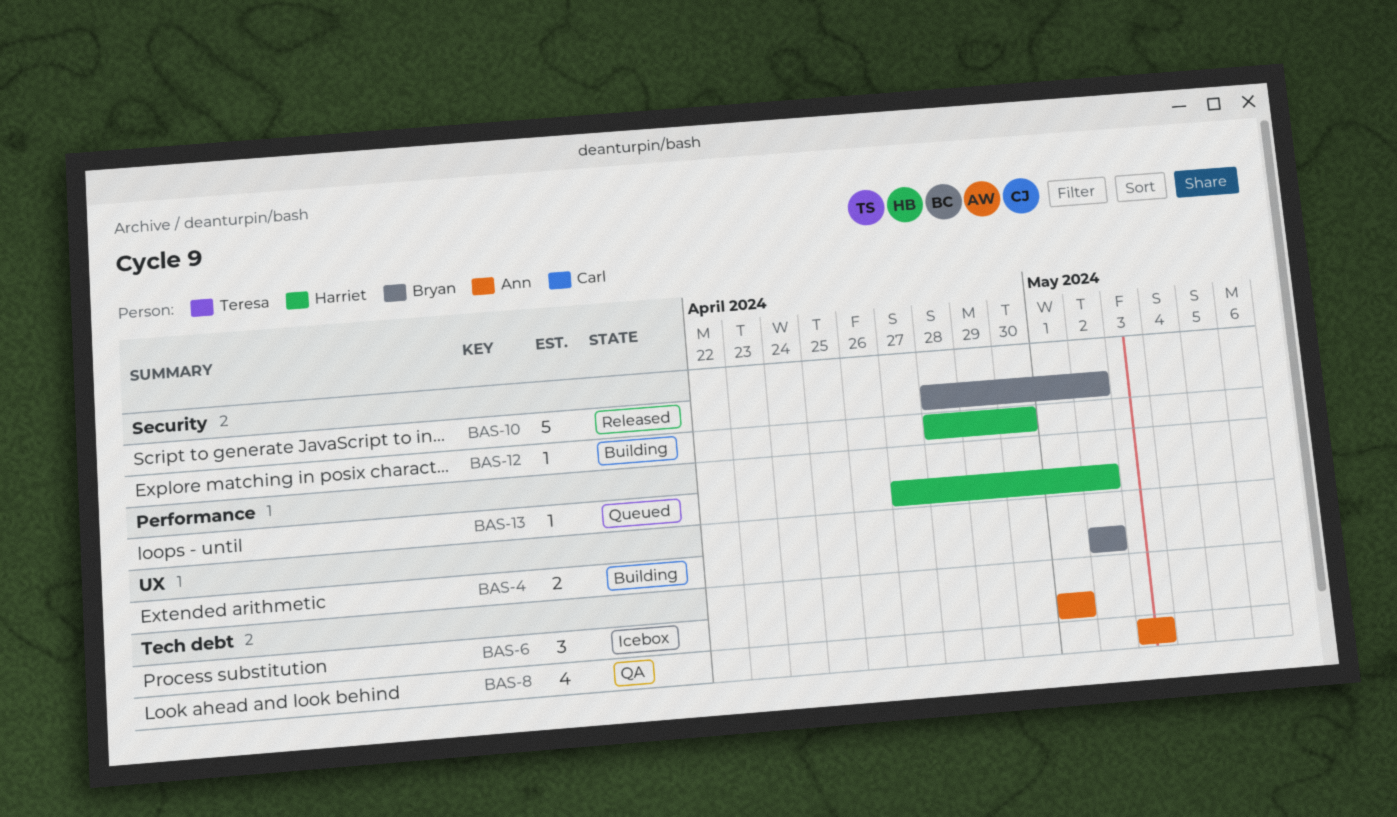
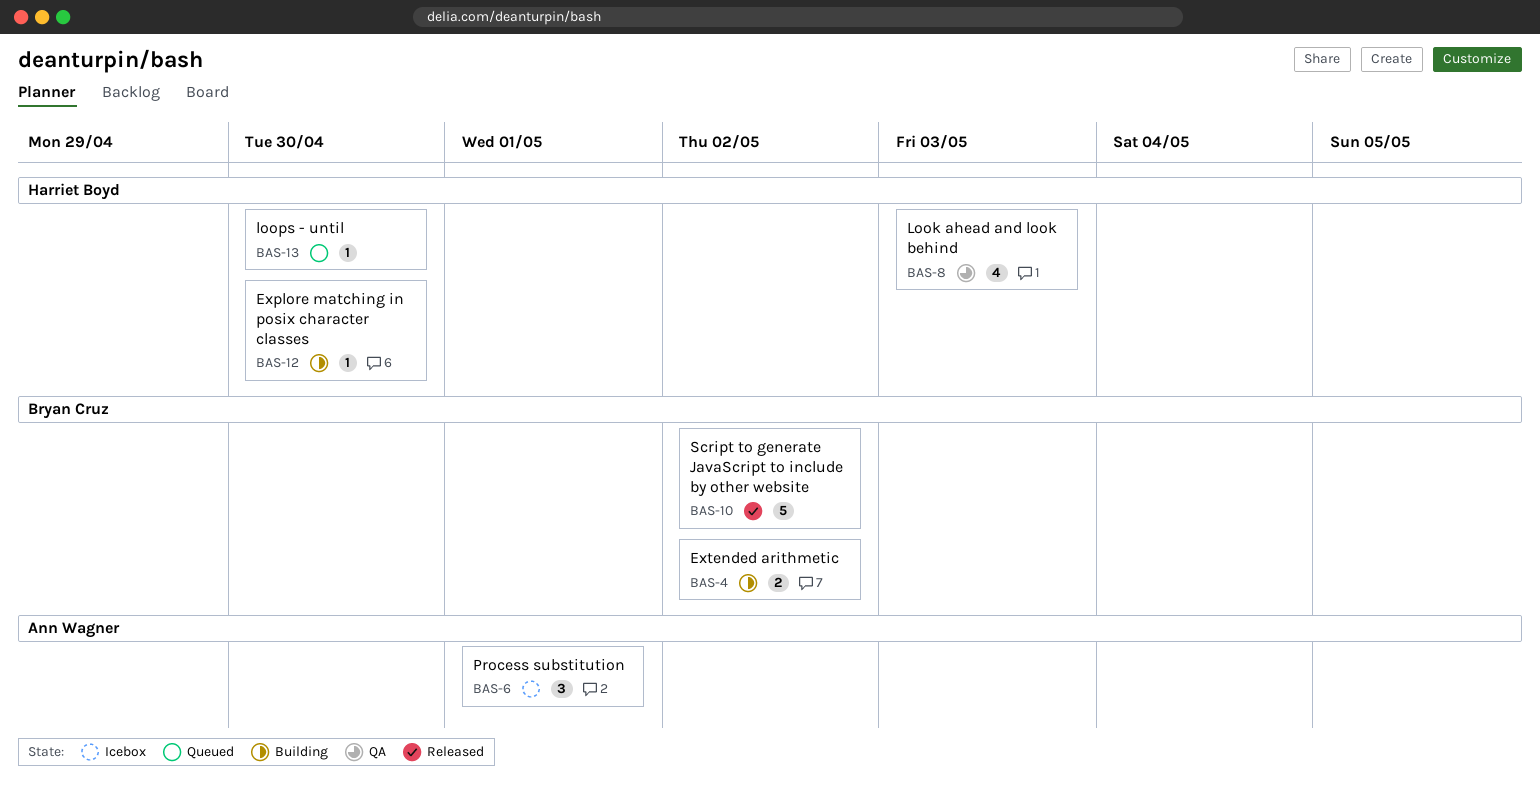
BAS-8, owner: Ann Wagner -> Harriet Boyd
BAS-13, due: May 2 -> Apr 30

